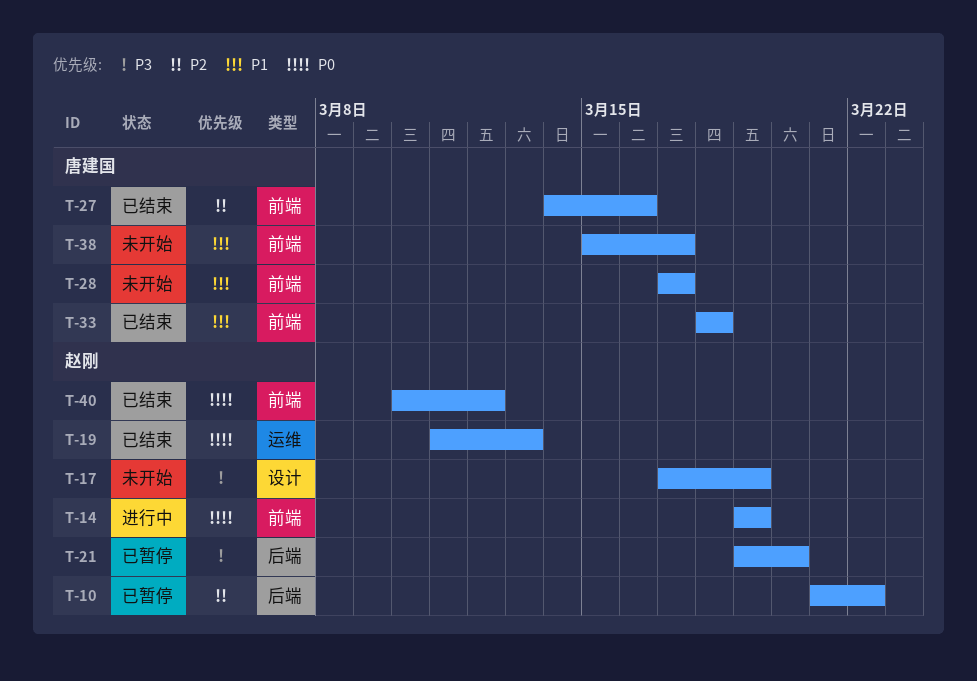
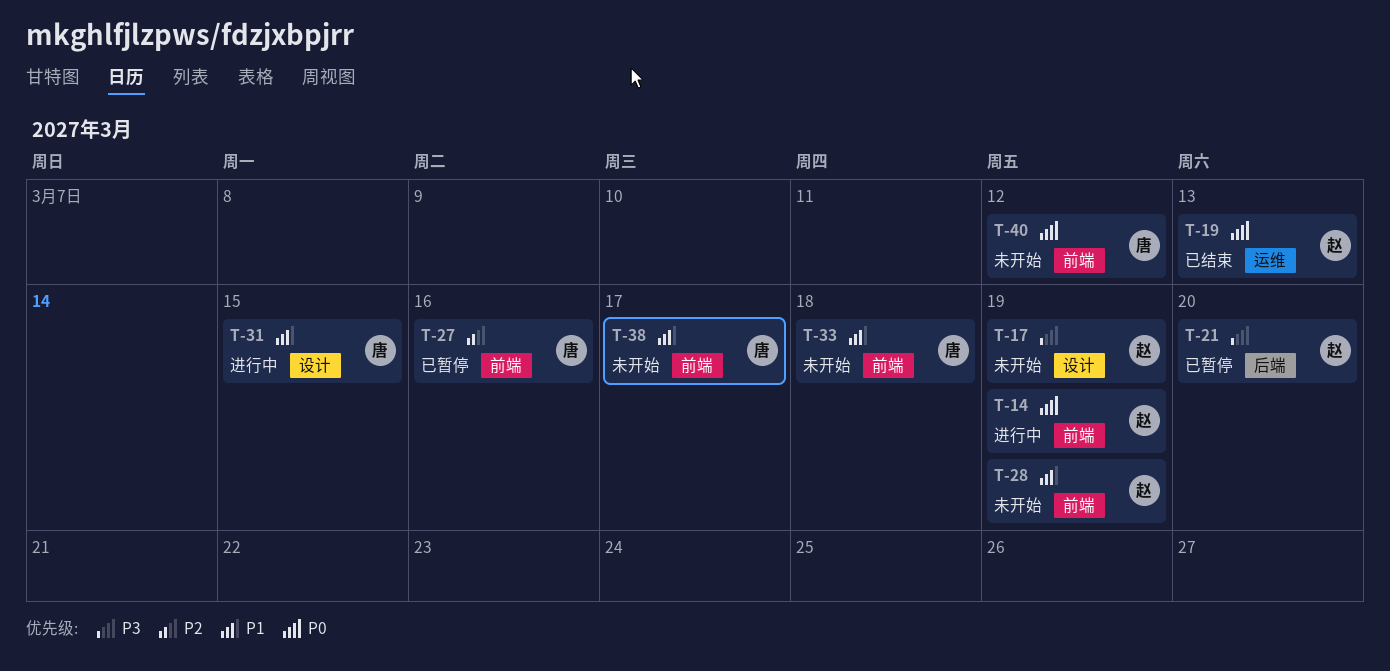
T-10: present -> none
T-27, status: 已结束 -> 已暂停
T-28, owner: 唐建国 -> 赵刚
T-28, due: Mar 17 -> Mar 19
T-31: none -> present
T-33, status: 已结束 -> 未开始
T-40, status: 已结束 -> 未开始
T-40, owner: 赵刚 -> 唐建国

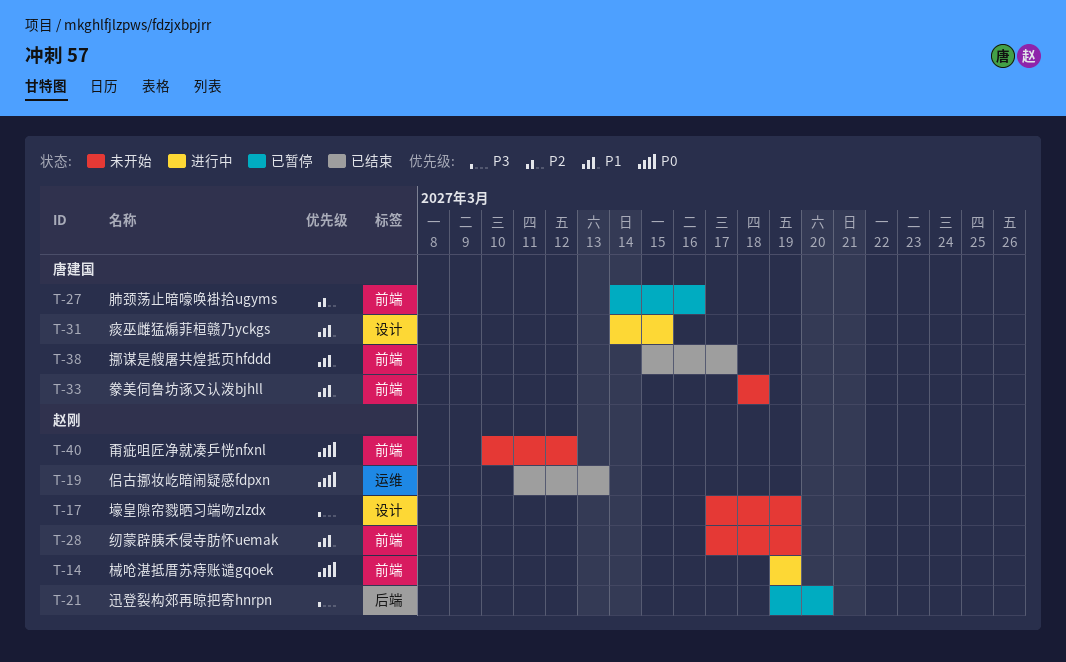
T-38, status: 未开始 -> 已结束
T-40, owner: 唐建国 -> 赵刚

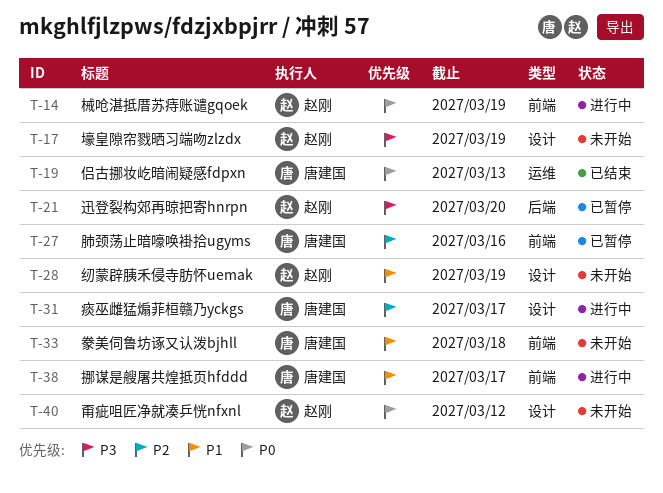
T-19, owner: 赵刚 -> 唐建国
T-28, label: 前端 -> 设计
T-31, priority: P1 -> P2
T-31, due: Mar 15 -> Mar 17
T-38, status: 已结束 -> 进行中
T-40, label: 前端 -> 设计

